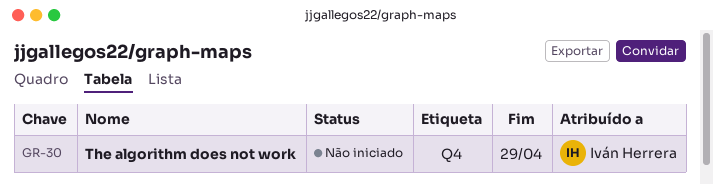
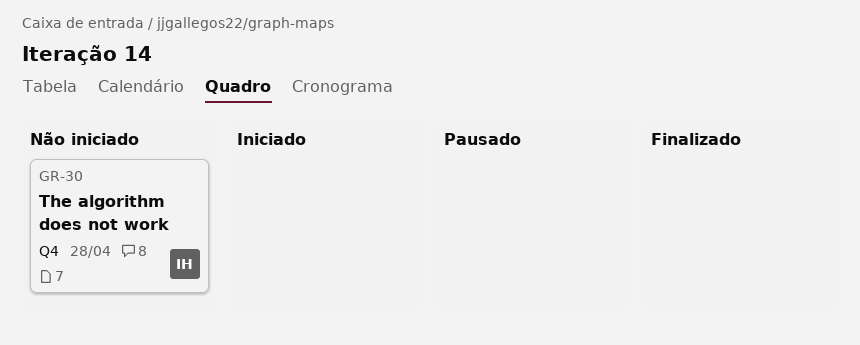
GR-30, due: Apr 29 -> Apr 28

